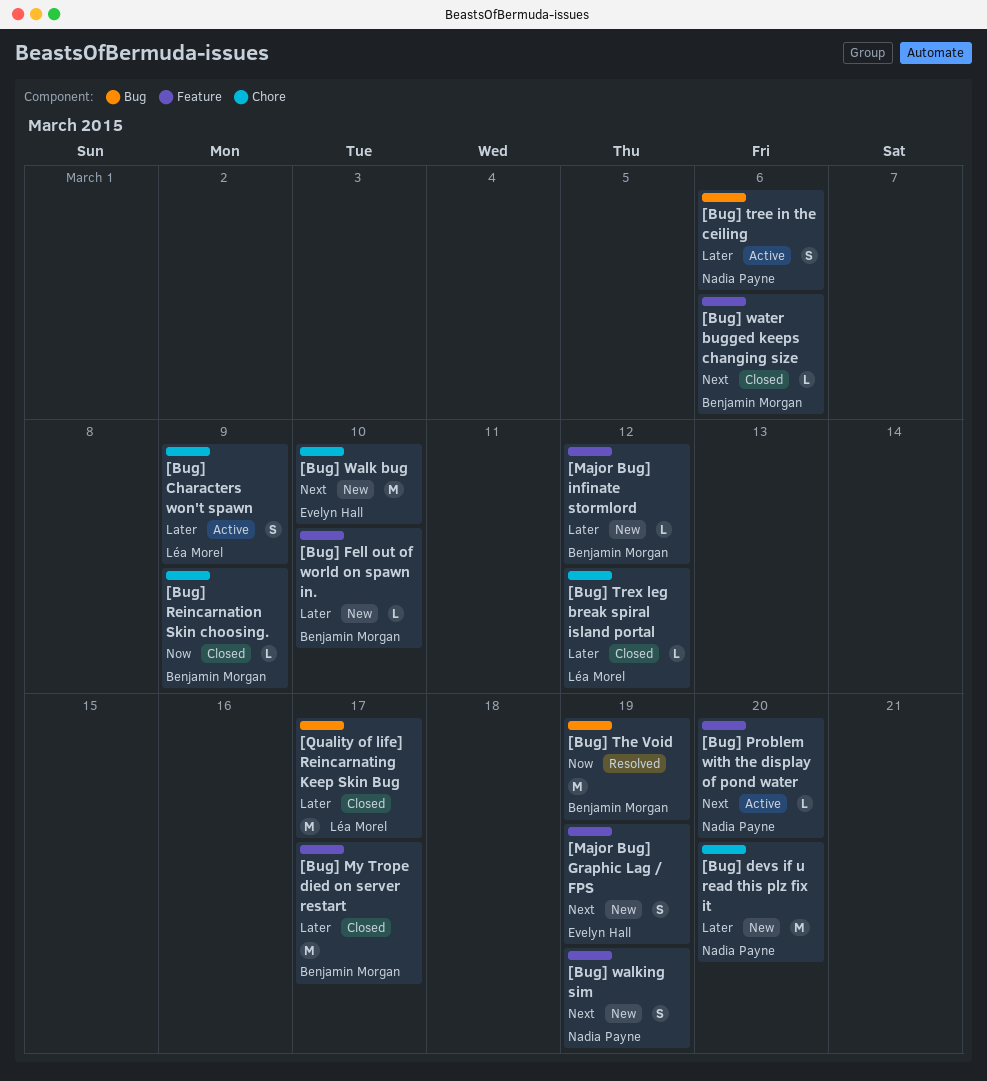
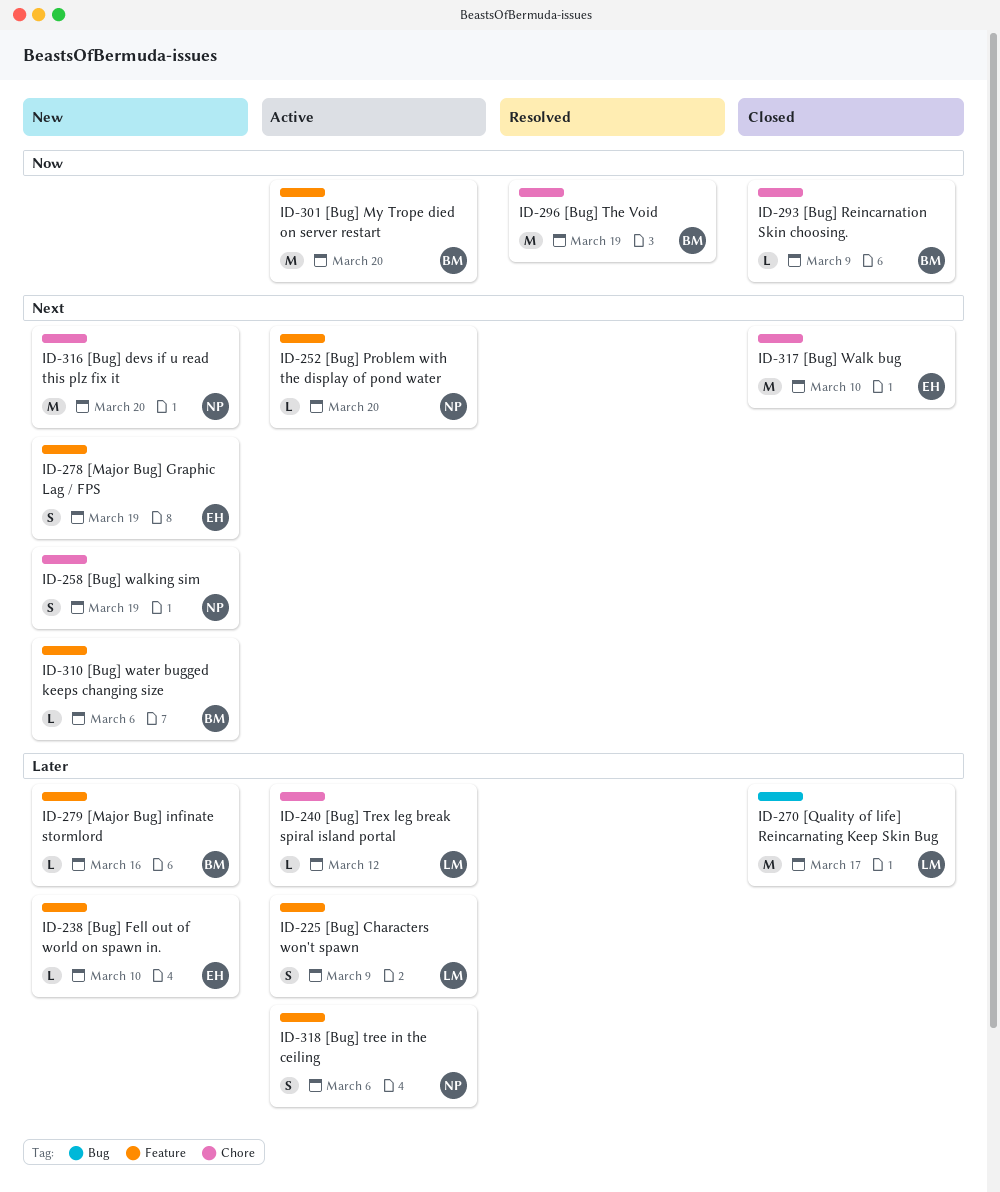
[Bug] Characters won't spawn, label: Chore -> Feature
[Bug] devs if u read this plz fix it, priority: Later -> Next
[Bug] Fell out of world on spawn in., owner: Benjamin Morgan -> Evelyn Hall
[Bug] My Trope died on server restart, status: Closed -> Active
[Bug] My Trope died on server restart, priority: Later -> Now
[Bug] My Trope died on server restart, due: Mar 17 -> Mar 20
[Bug] The Void, label: Bug -> Chore
[Bug] tree in the ceiling, label: Bug -> Feature
[Bug] Trex leg break spiral island portal, status: Closed -> Active
[Bug] Walk bug, status: New -> Closed
[Bug] walking sim, label: Feature -> Chore
[Bug] water bugged keeps changing size, status: Closed -> New
[Major Bug] infinate stormlord, due: Mar 12 -> Mar 16

